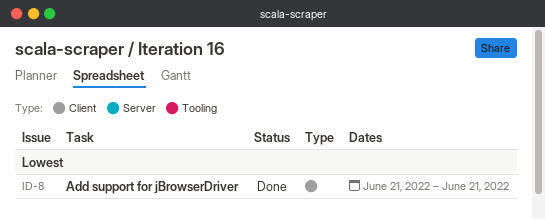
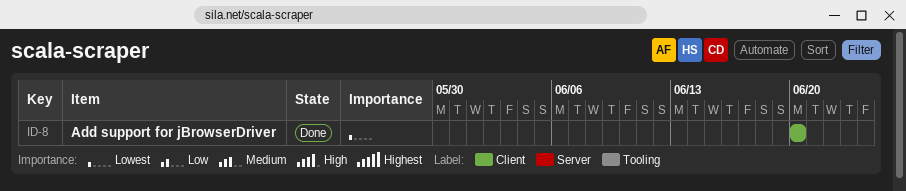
ID-8, start: Jun 21 -> Jun 20
ID-8, due: Jun 21 -> Jun 20

